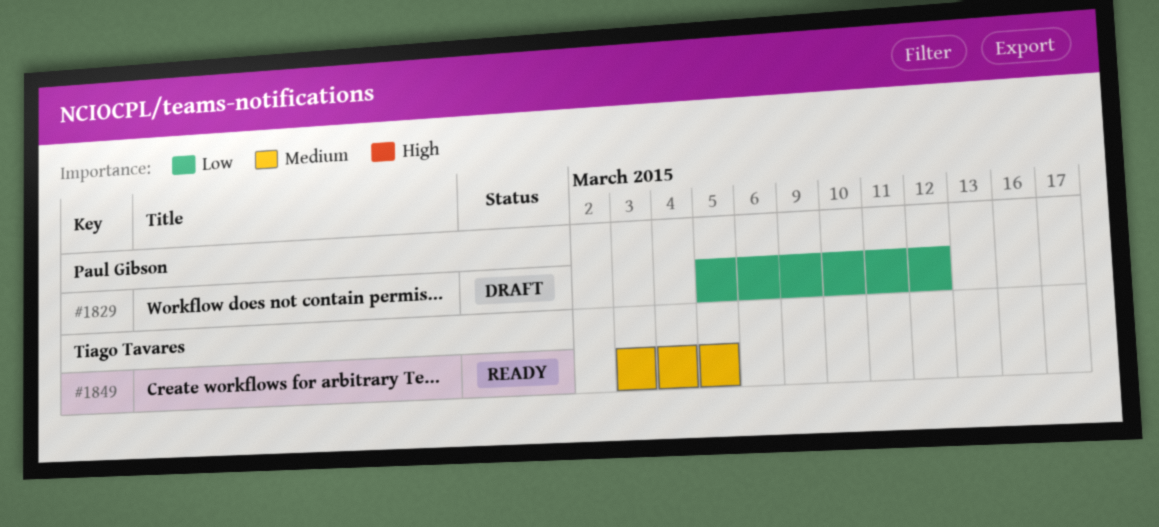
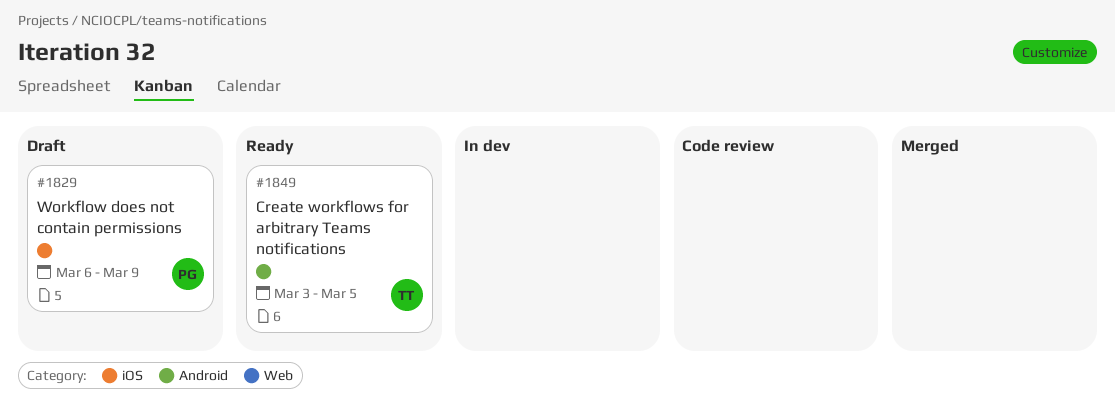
#1829, start: Mar 5 -> Mar 6
#1829, due: Mar 12 -> Mar 9

